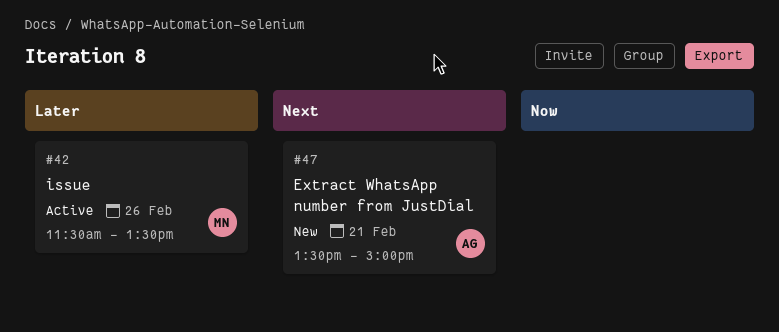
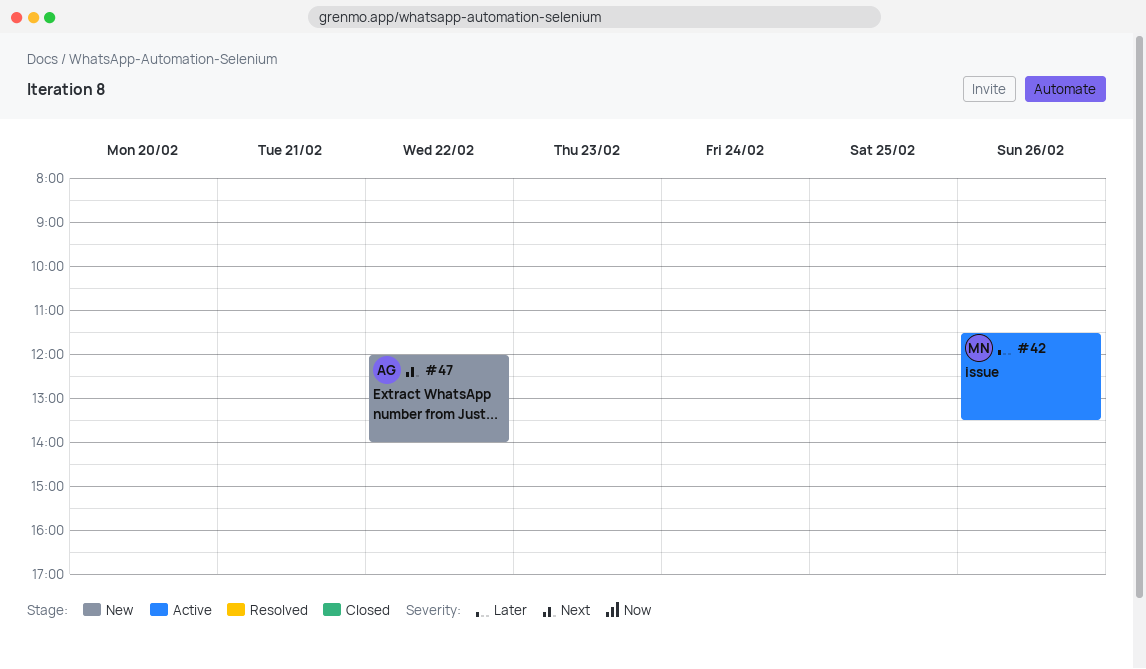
#47, day: Feb 21 -> Feb 22
#47, begins: 13:30 -> 12:00
#47, ends: 15:00 -> 14:00

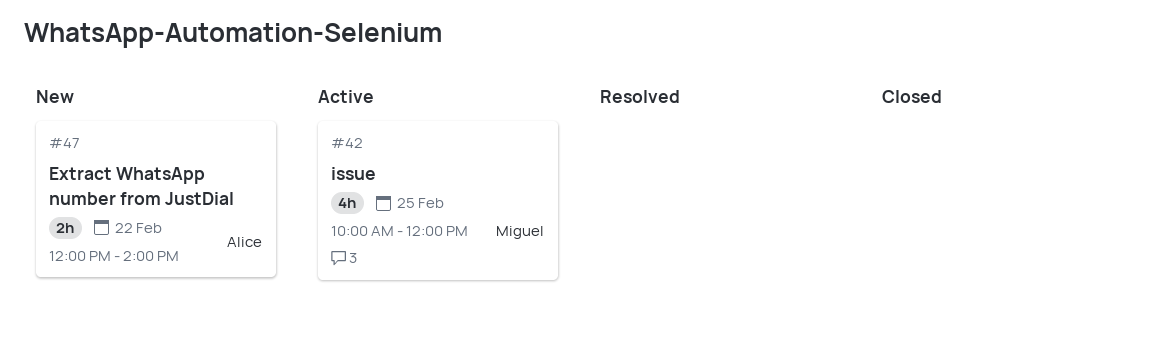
#42, day: Feb 26 -> Feb 25
#42, begins: 11:30 -> 10:00
#42, ends: 13:30 -> 12:00

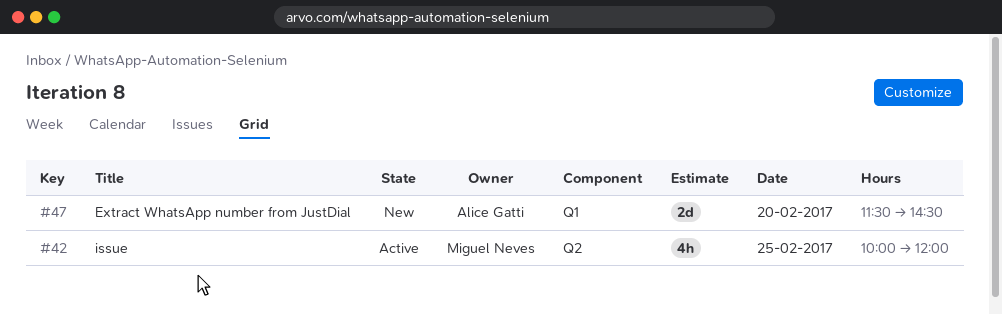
#47, estimate: 2h -> 2d
#47, day: Feb 22 -> Feb 20
#47, begins: 12:00 -> 11:30
#47, ends: 14:00 -> 14:30

